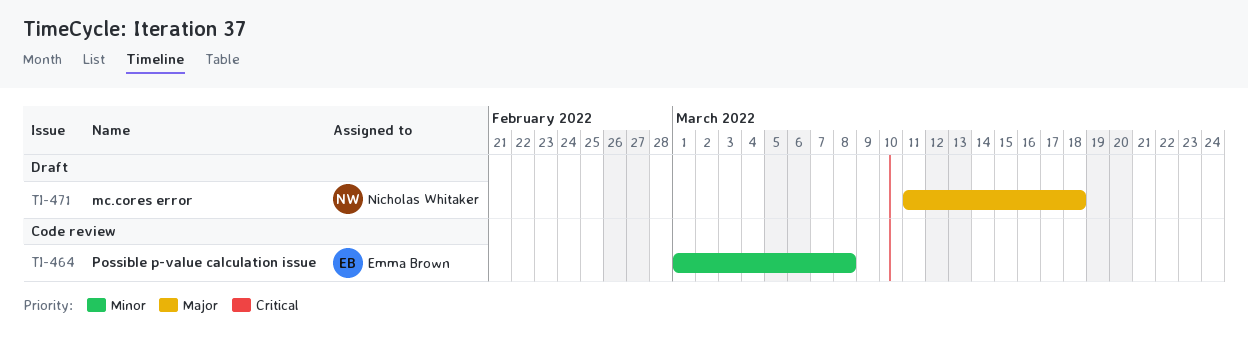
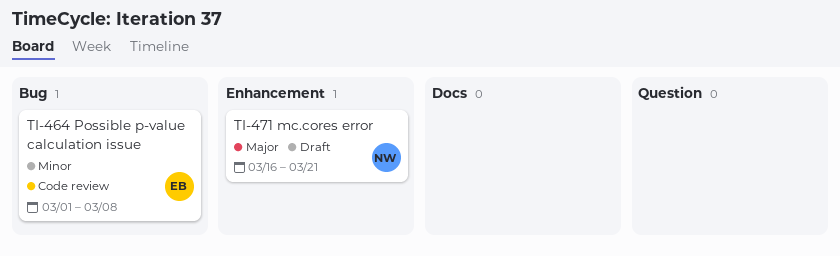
TI-471, start: Mar 11 -> Mar 16
TI-471, due: Mar 18 -> Mar 21

